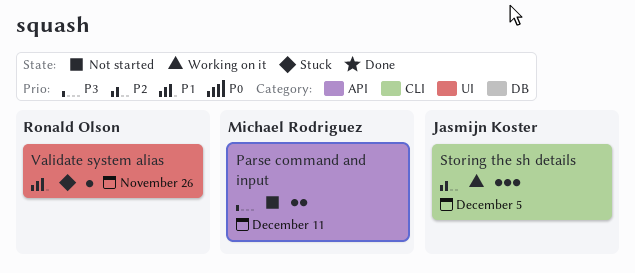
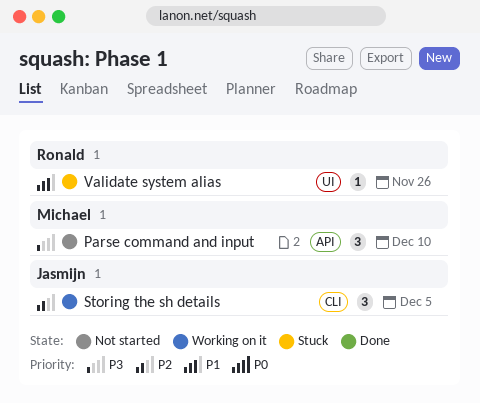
Parse command and input, estimate: 2 -> 3
Parse command and input, due: Dec 11 -> Dec 10

